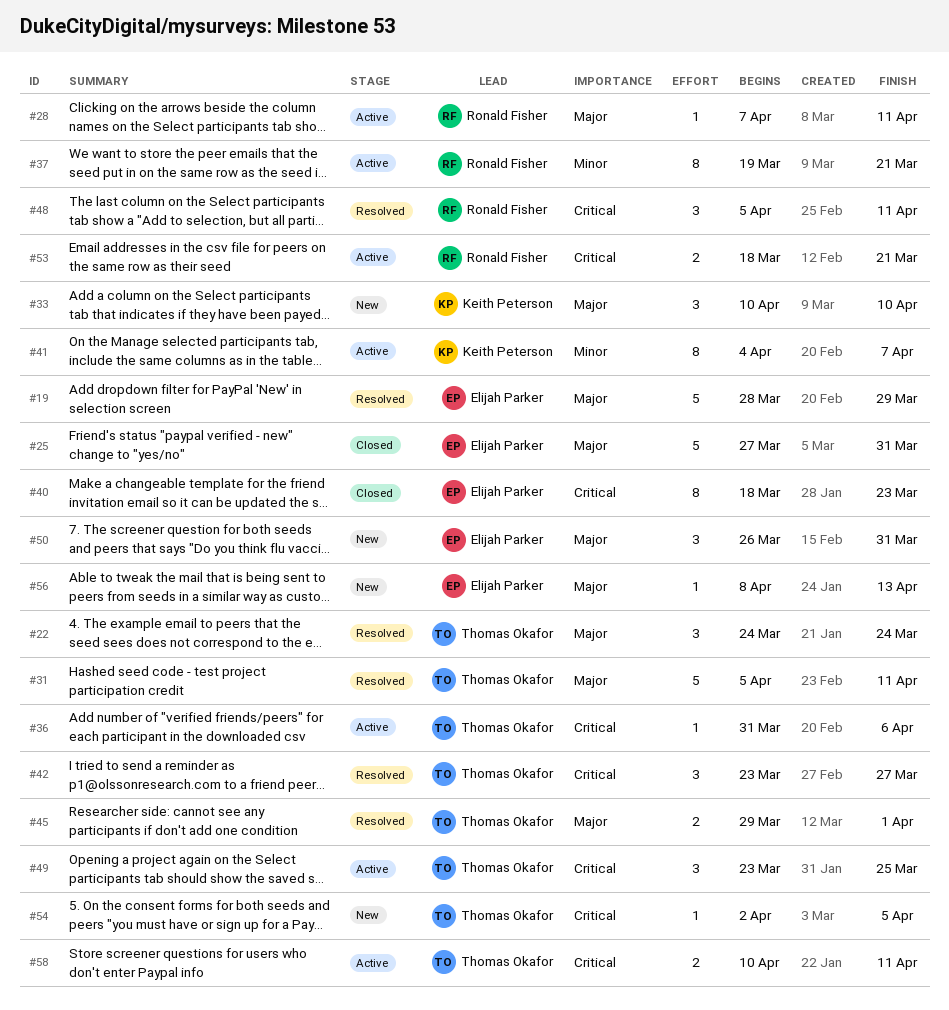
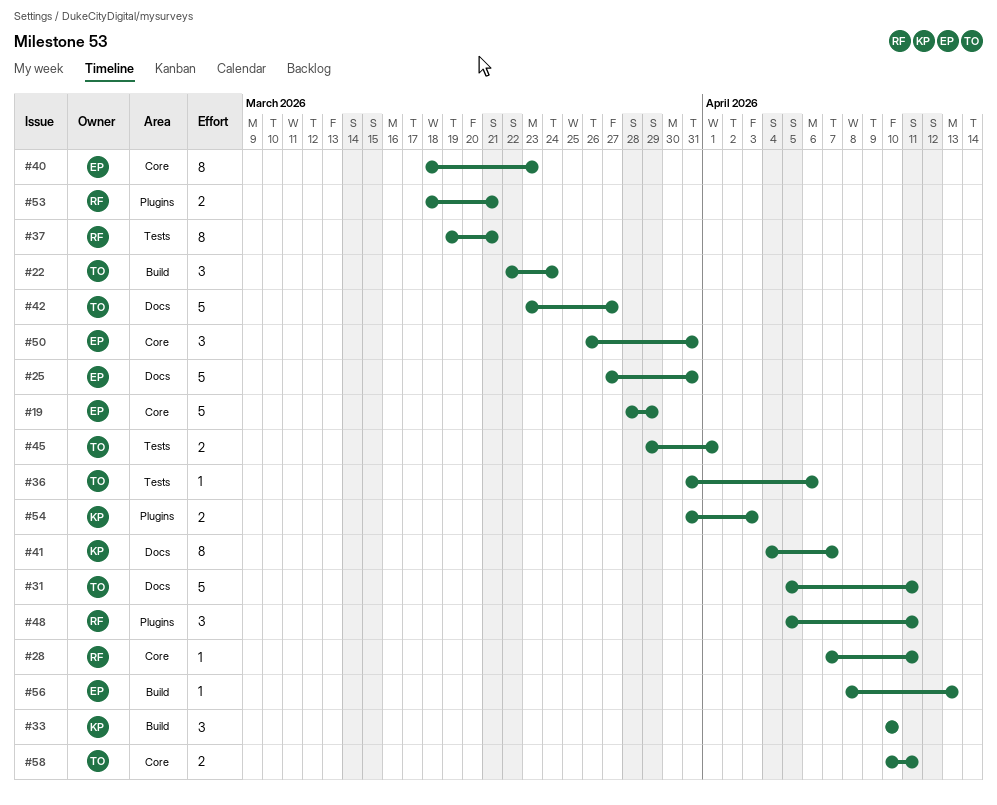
#22, start: Mar 24 -> Mar 22
#42, estimate: 3 -> 5
#49: present -> none
#54, owner: Thomas Okafor -> Keith Peterson
#54, estimate: 1 -> 2
#54, start: Apr 2 -> Mar 31
#54, due: Apr 5 -> Apr 3

